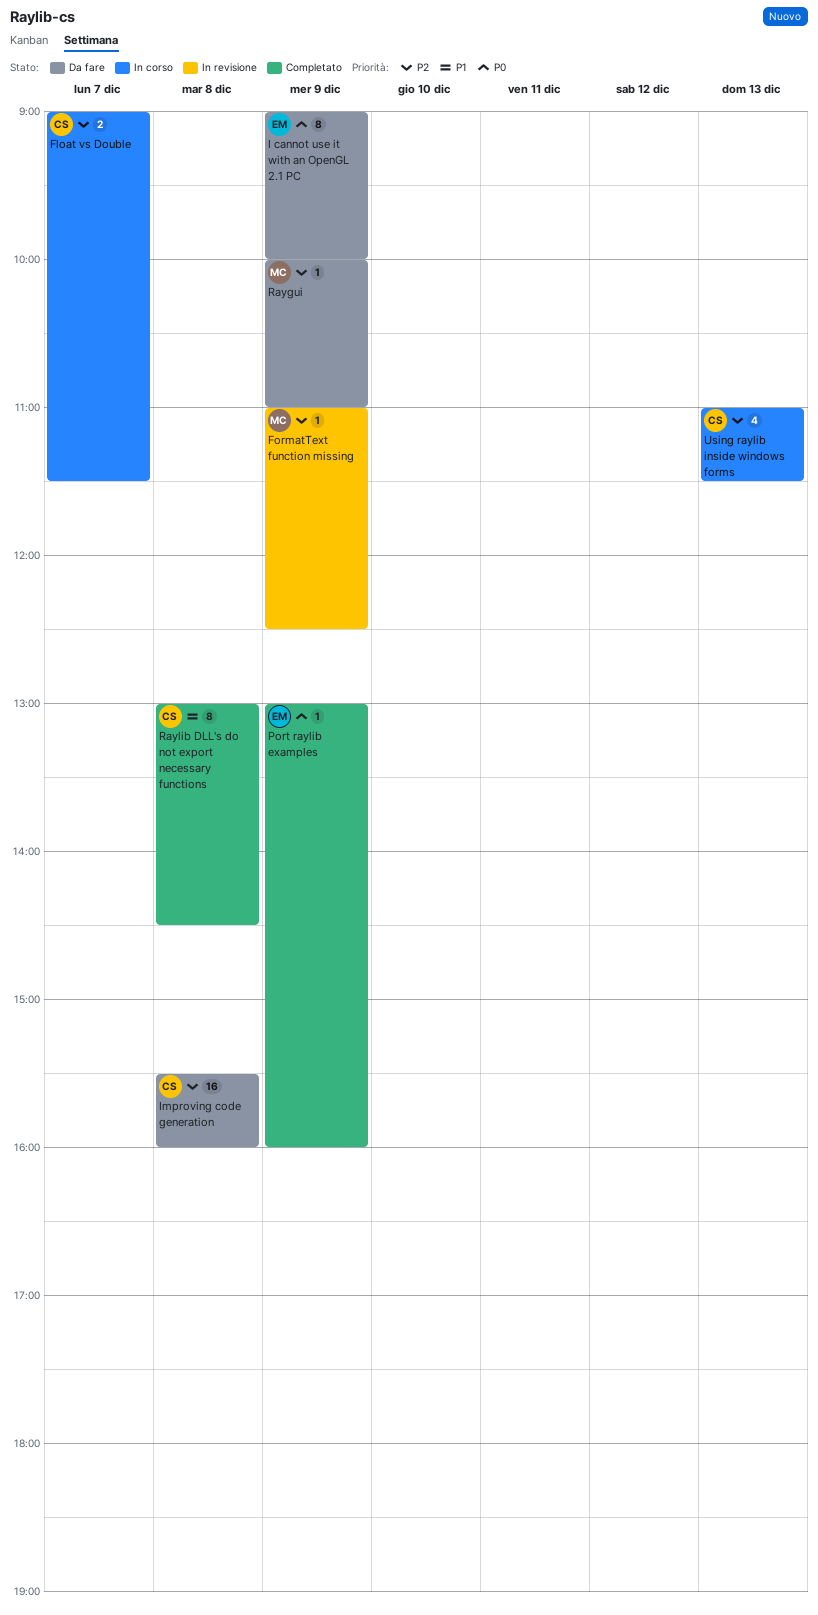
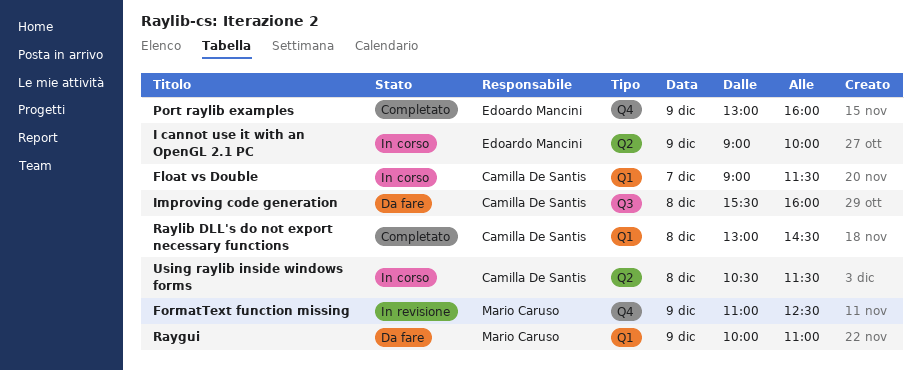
I cannot use it with an OpenGL 2.1 PC, status: Da fare -> In corso
Using raylib inside windows forms, day: Dec 13 -> Dec 8
Using raylib inside windows forms, begins: 11:00 -> 10:30

